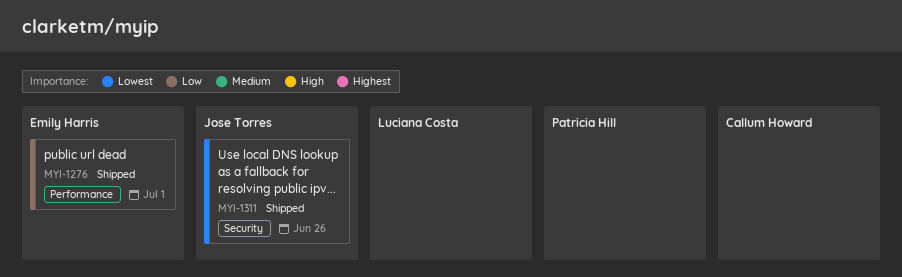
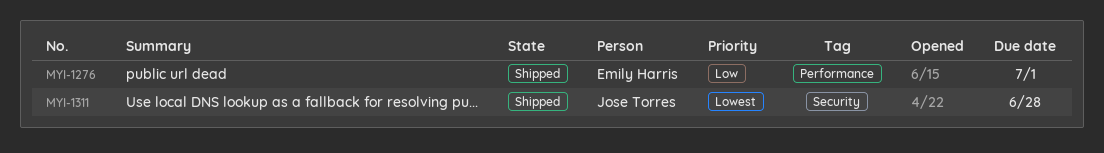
MYI-1311, due: Jun 26 -> Jun 28

